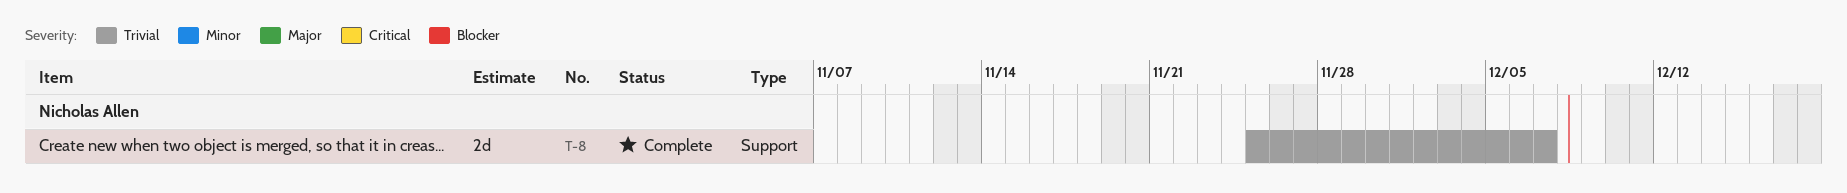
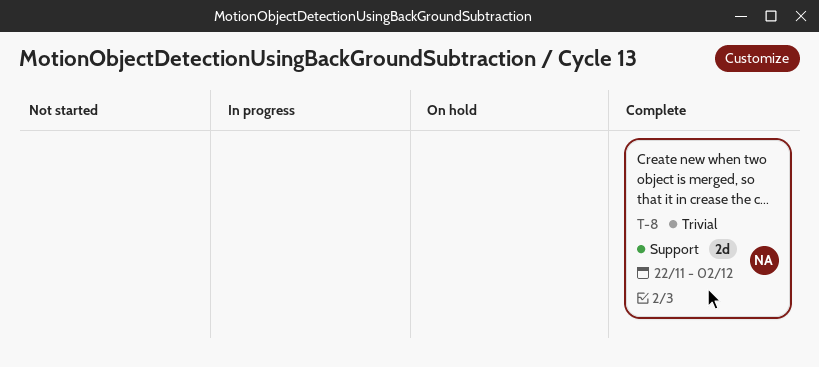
T-8, start: Nov 25 -> Nov 22
T-8, due: Dec 7 -> Dec 2

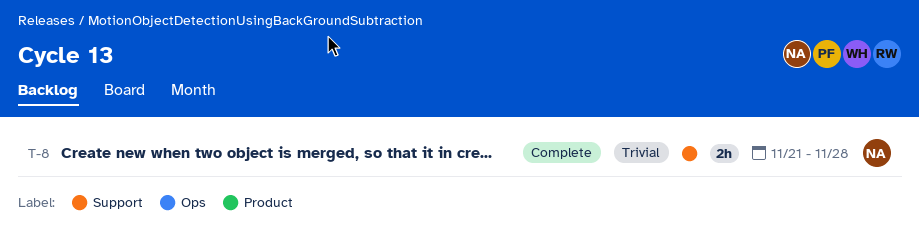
T-8, estimate: 2d -> 2h
T-8, start: Nov 22 -> Nov 21
T-8, due: Dec 2 -> Nov 28

